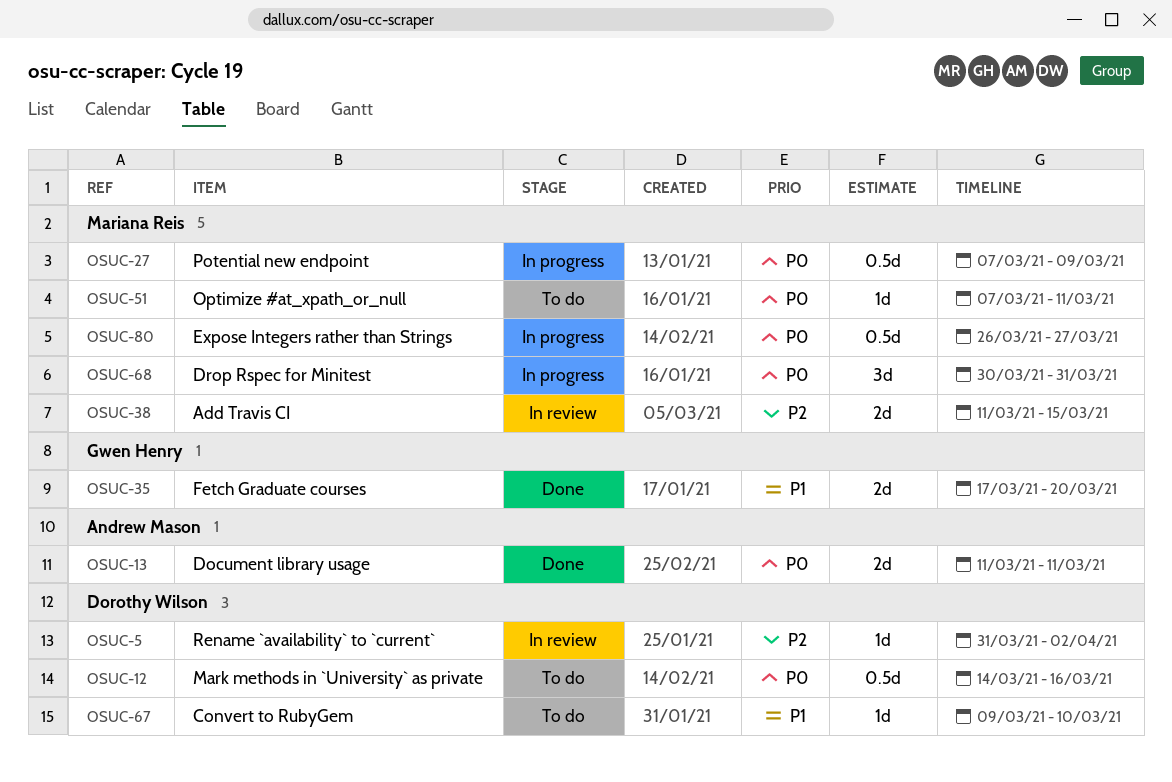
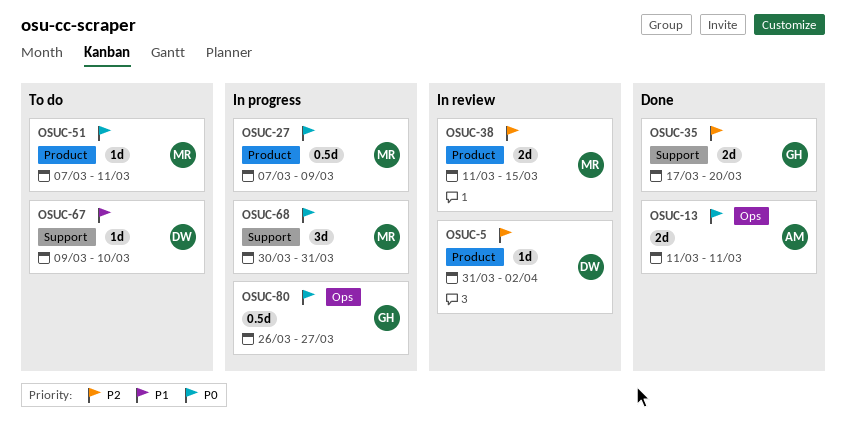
OSUC-12: present -> none
OSUC-35, priority: P1 -> P2
OSUC-80, owner: Mariana Reis -> Gwen Henry

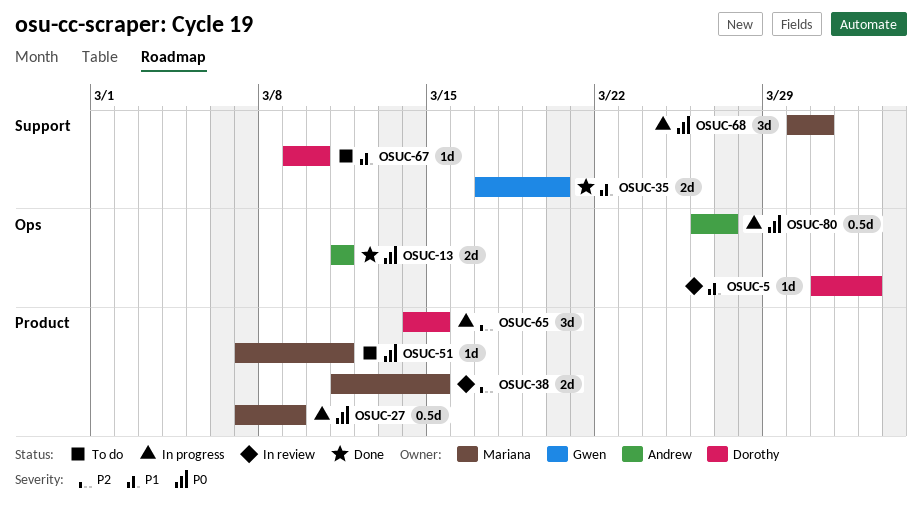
OSUC-5, priority: P2 -> P1
OSUC-5, label: Product -> Ops
OSUC-35, priority: P2 -> P1
OSUC-65: none -> present
OSUC-80, owner: Gwen -> Andrew

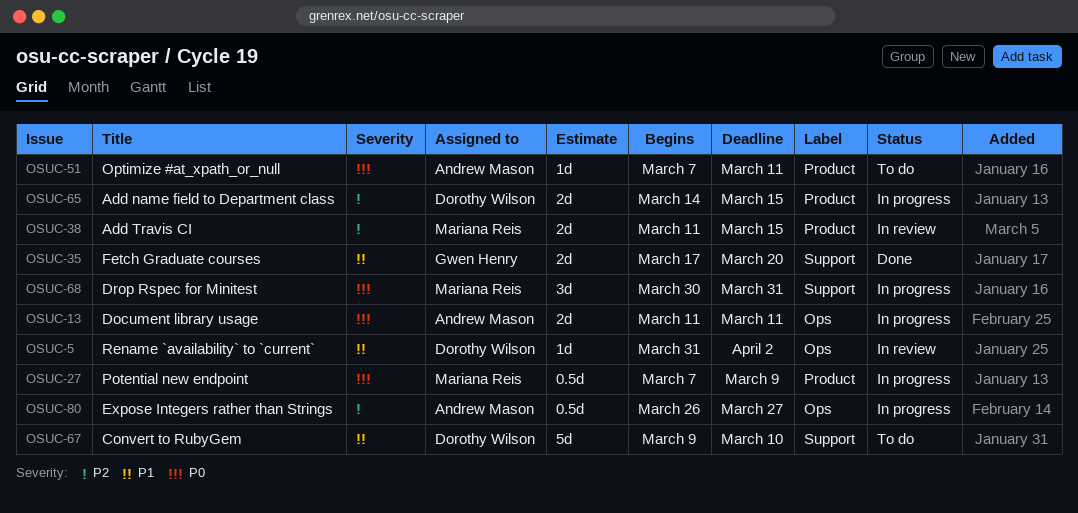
OSUC-13, status: Done -> In progress
OSUC-51, owner: Mariana Reis -> Andrew Mason
OSUC-65, estimate: 3d -> 2d
OSUC-67, estimate: 1d -> 5d
OSUC-80, priority: P0 -> P2

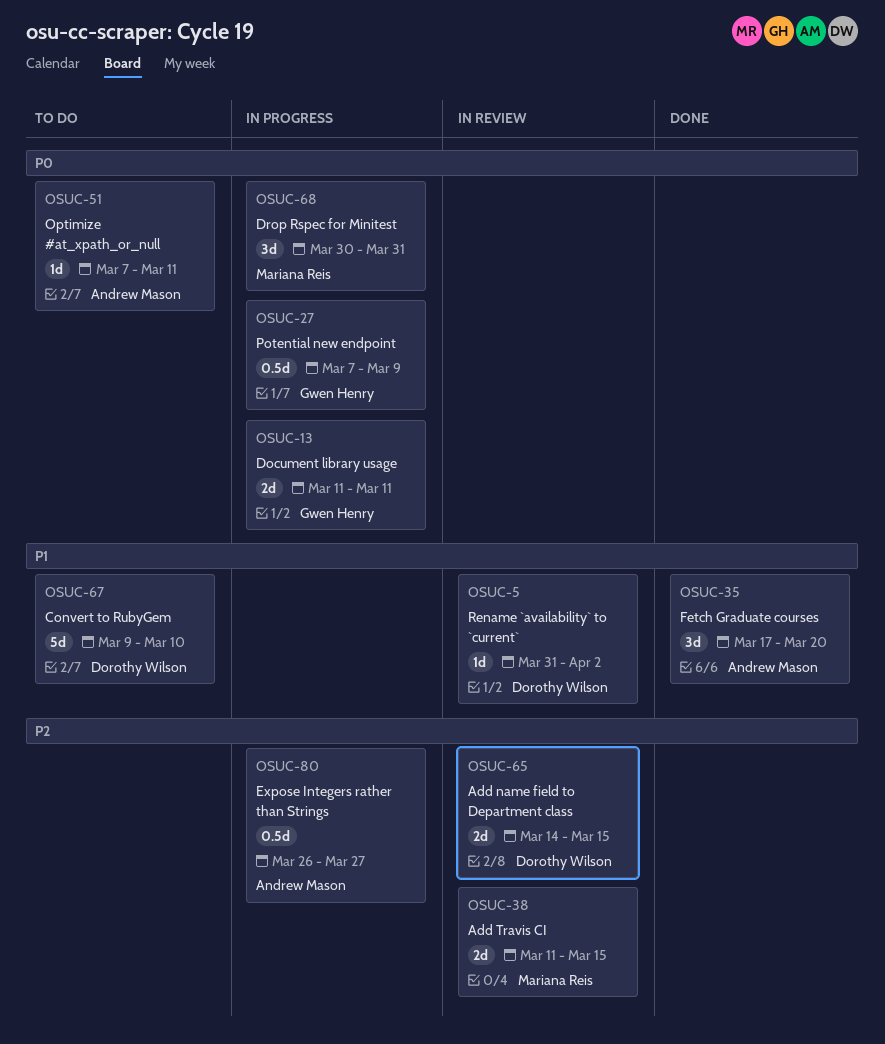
OSUC-13, owner: Andrew Mason -> Gwen Henry
OSUC-27, owner: Mariana Reis -> Gwen Henry
OSUC-35, owner: Gwen Henry -> Andrew Mason
OSUC-35, estimate: 2d -> 3d
OSUC-65, status: In progress -> In review

